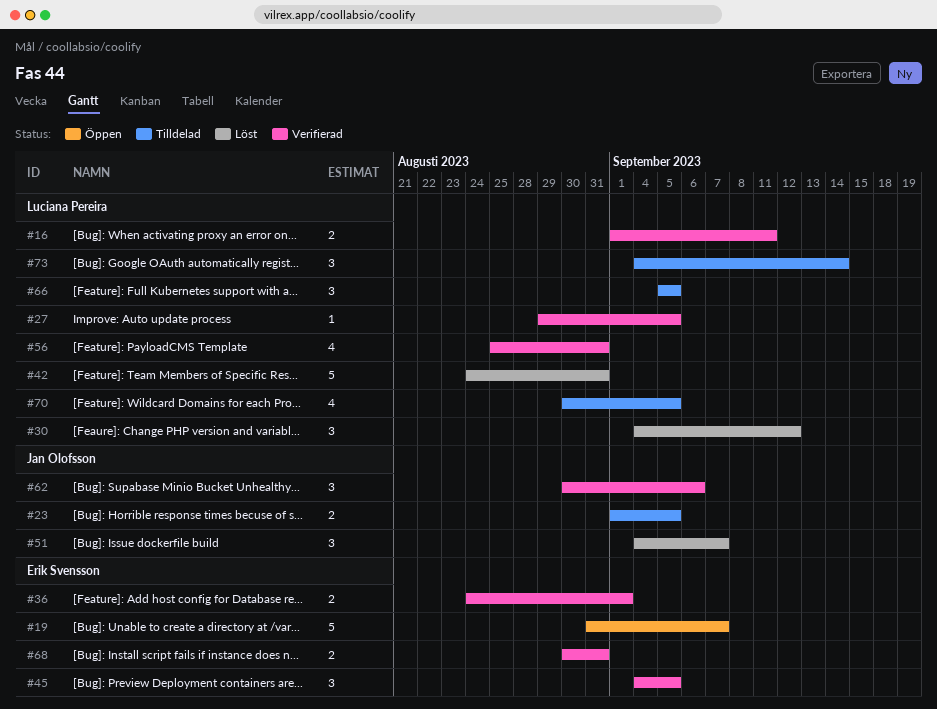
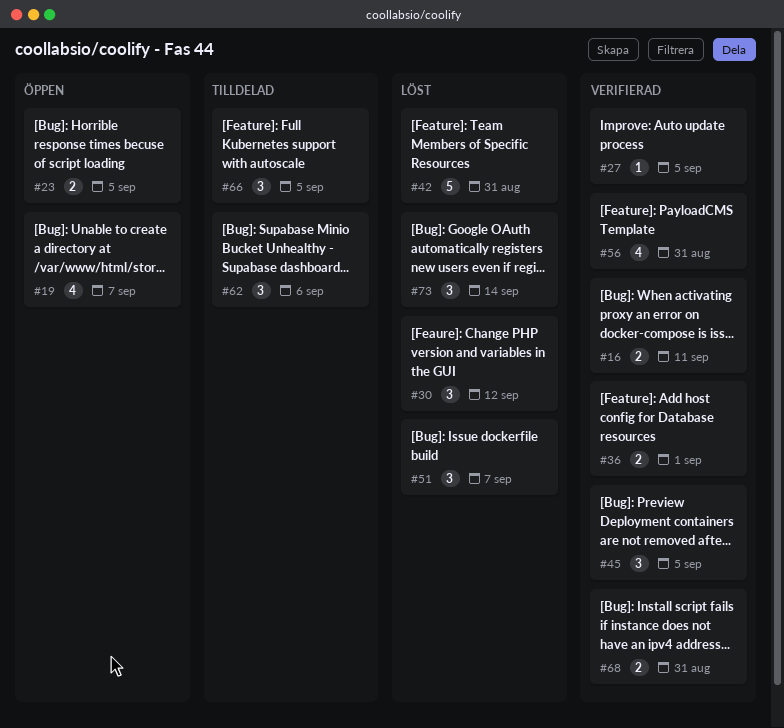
#19, estimate: 5 -> 4
#23, status: Tilldelad -> Öppen
#62, status: Verifierad -> Tilldelad
#70: present -> none
#73, status: Tilldelad -> Löst

